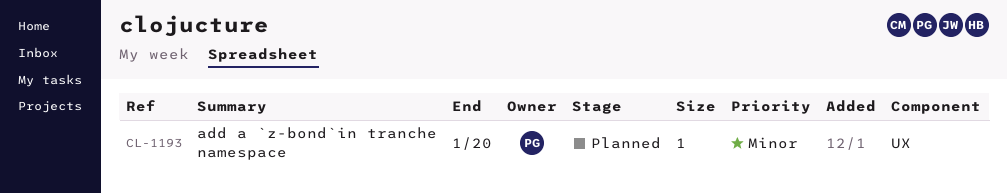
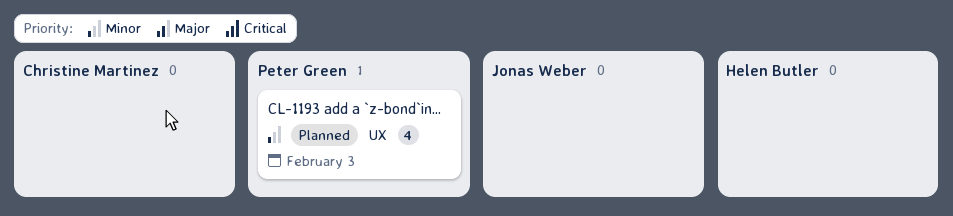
CL-1193, estimate: 1 -> 4
CL-1193, due: Jan 20 -> Feb 3

